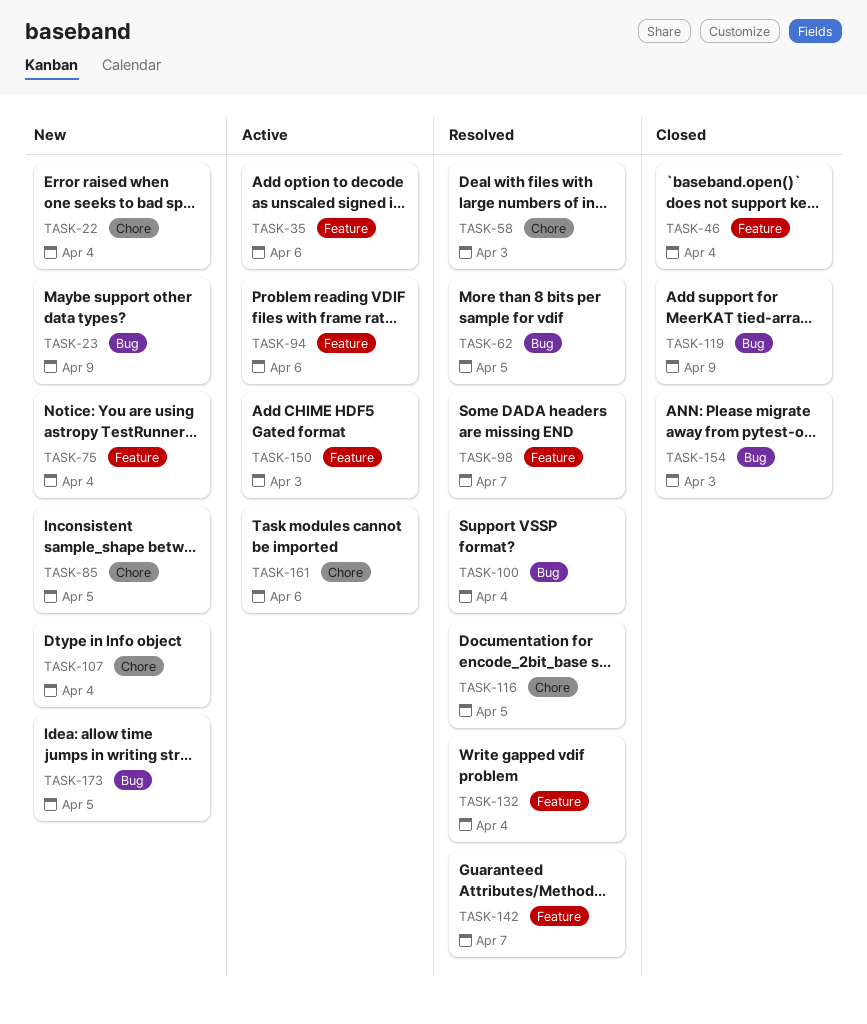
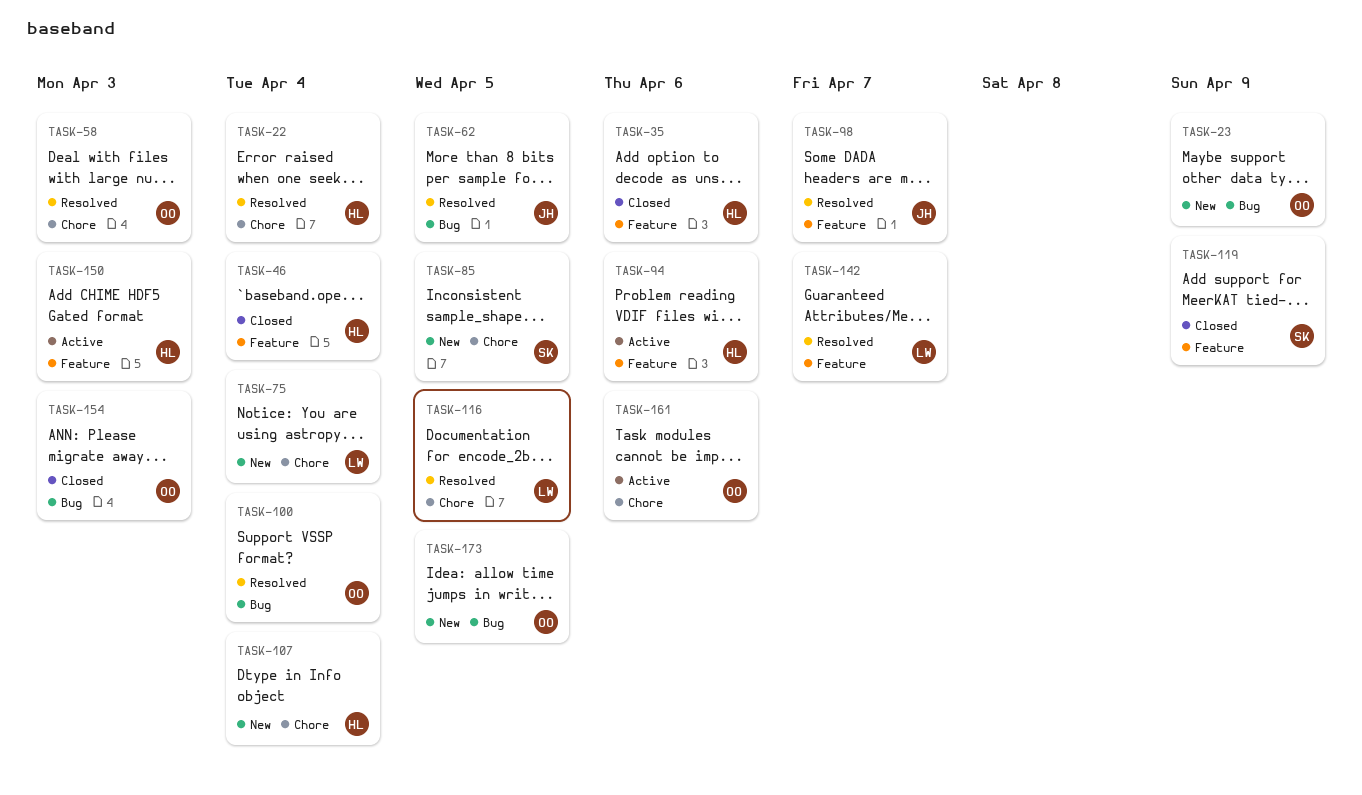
TASK-22, status: New -> Resolved
TASK-35, status: Active -> Closed
TASK-75, label: Feature -> Chore
TASK-119, label: Bug -> Feature
TASK-132: present -> none

